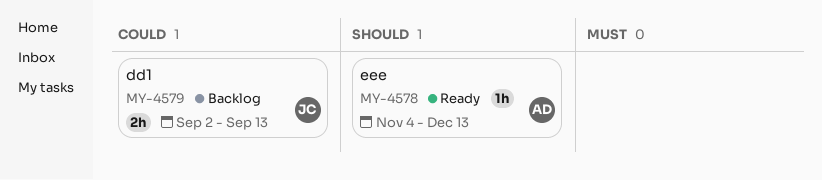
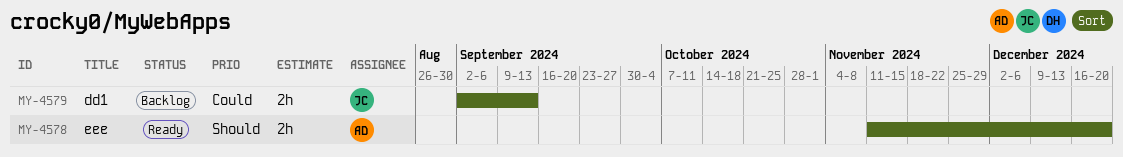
MY-4578, estimate: 1h -> 2h
MY-4578, start: Nov 4 -> Nov 11
MY-4578, due: Dec 13 -> Dec 20

